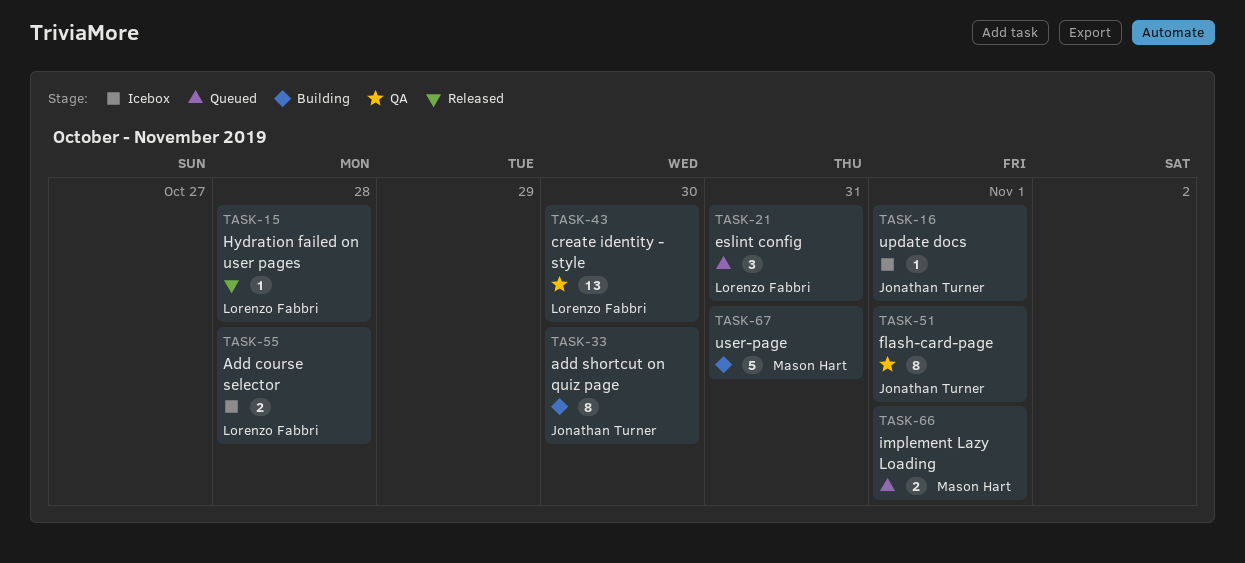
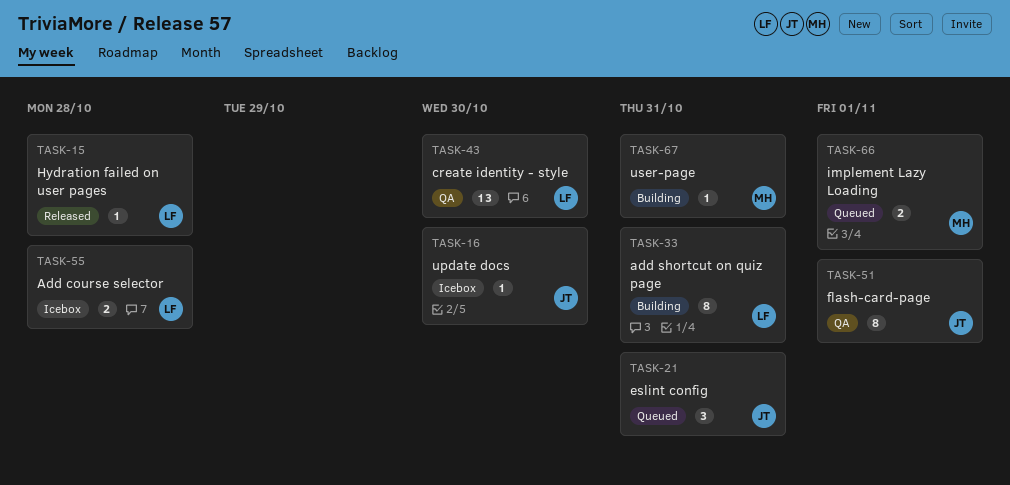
TASK-16, due: Nov 1 -> Oct 30
TASK-21, owner: Lorenzo Fabbri -> Jonathan Turner
TASK-33, owner: Jonathan Turner -> Lorenzo Fabbri
TASK-33, due: Oct 30 -> Oct 31
TASK-67, estimate: 5 -> 1

